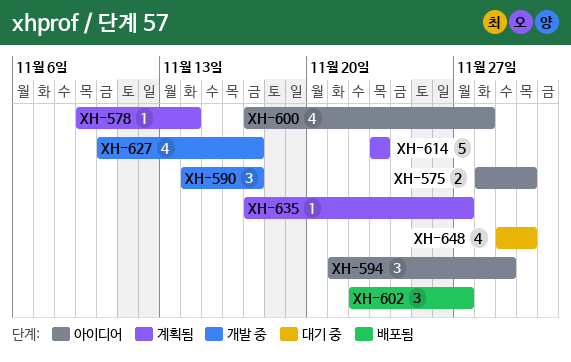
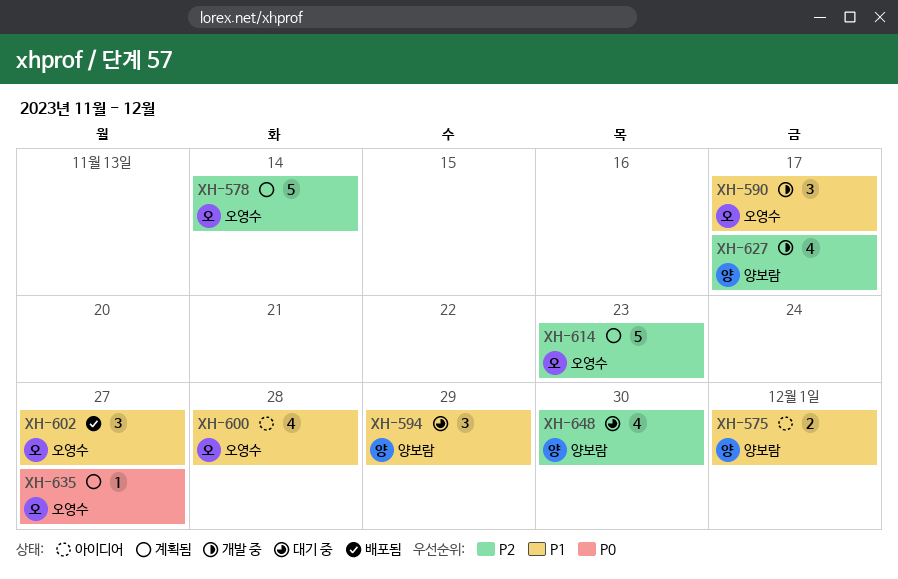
XH-575, due: Nov 30 -> Dec 1
XH-578, estimate: 1 -> 5
XH-594, status: 아이디어 -> 대기 중

